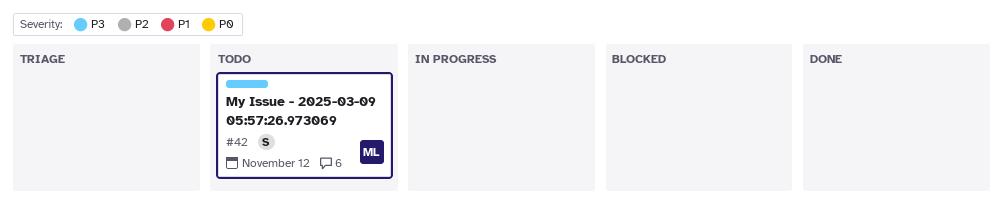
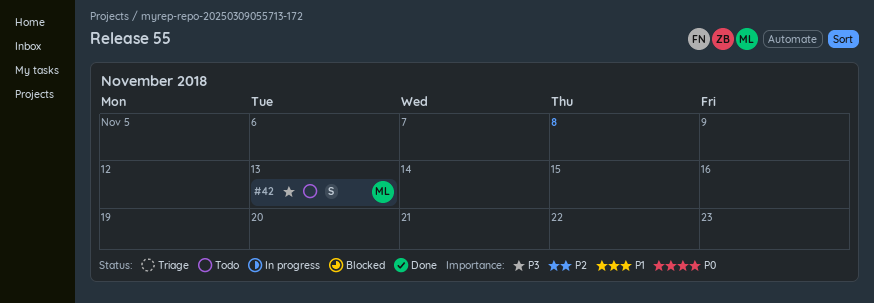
#42, due: Nov 12 -> Nov 13

